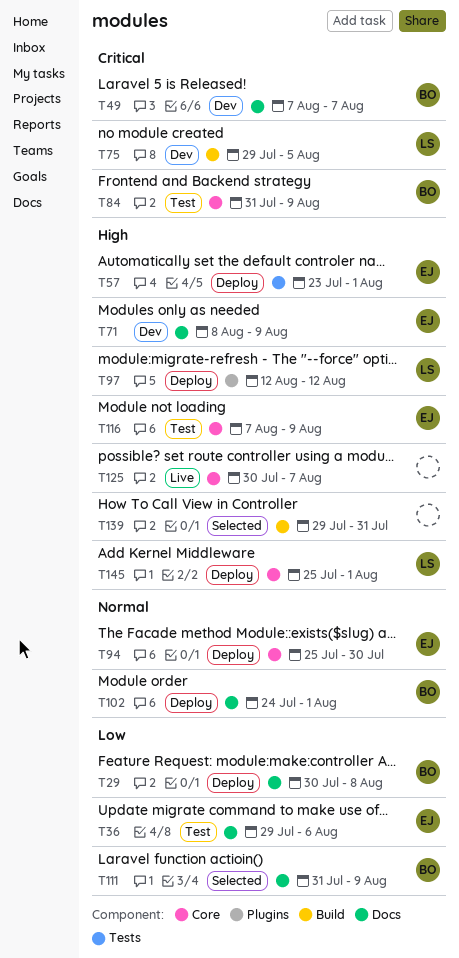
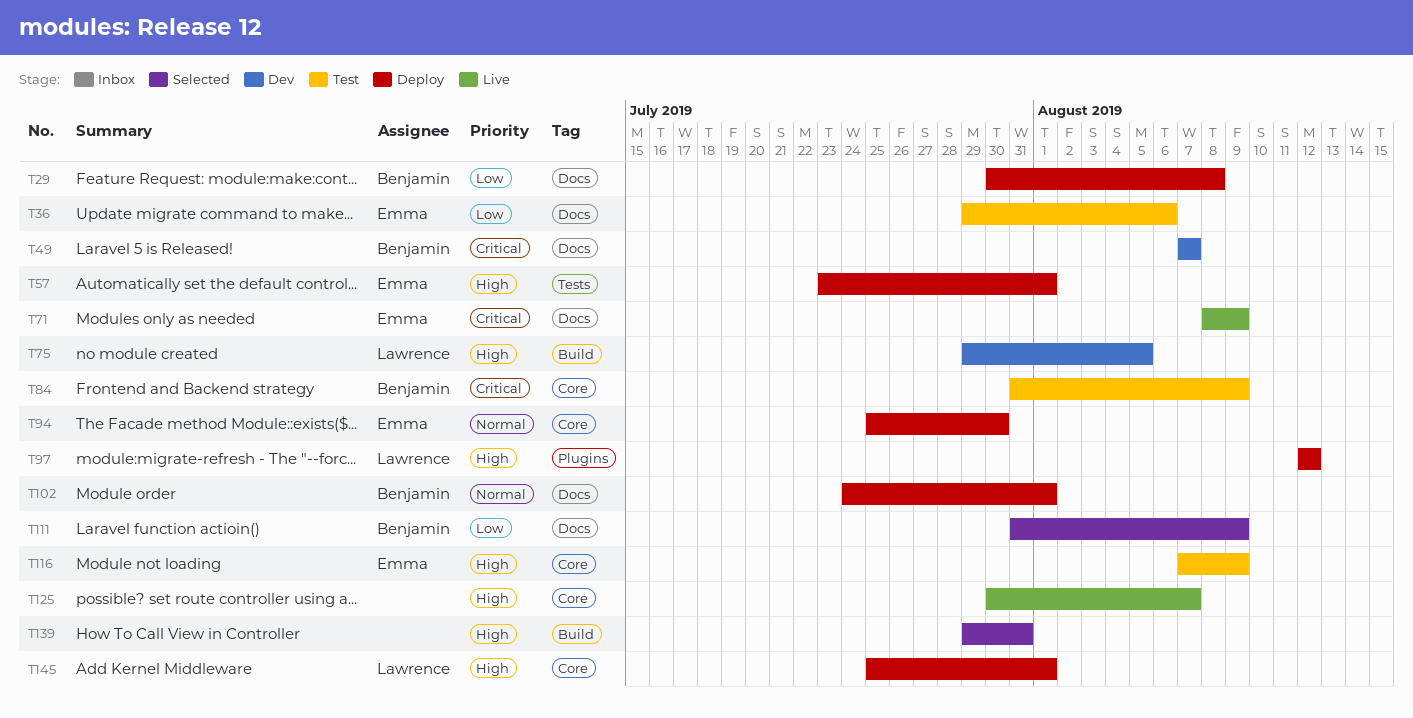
T71, status: Dev -> Live
T71, priority: High -> Critical
T75, priority: Critical -> High

